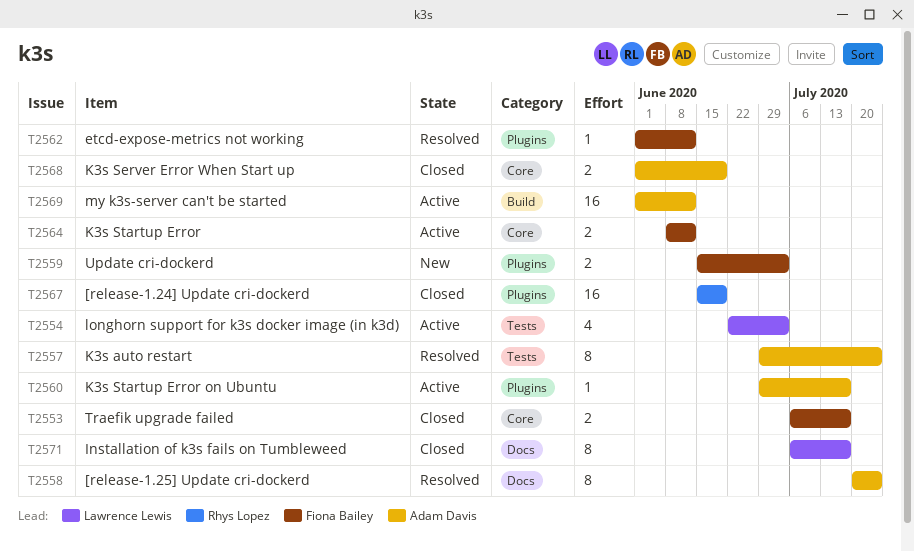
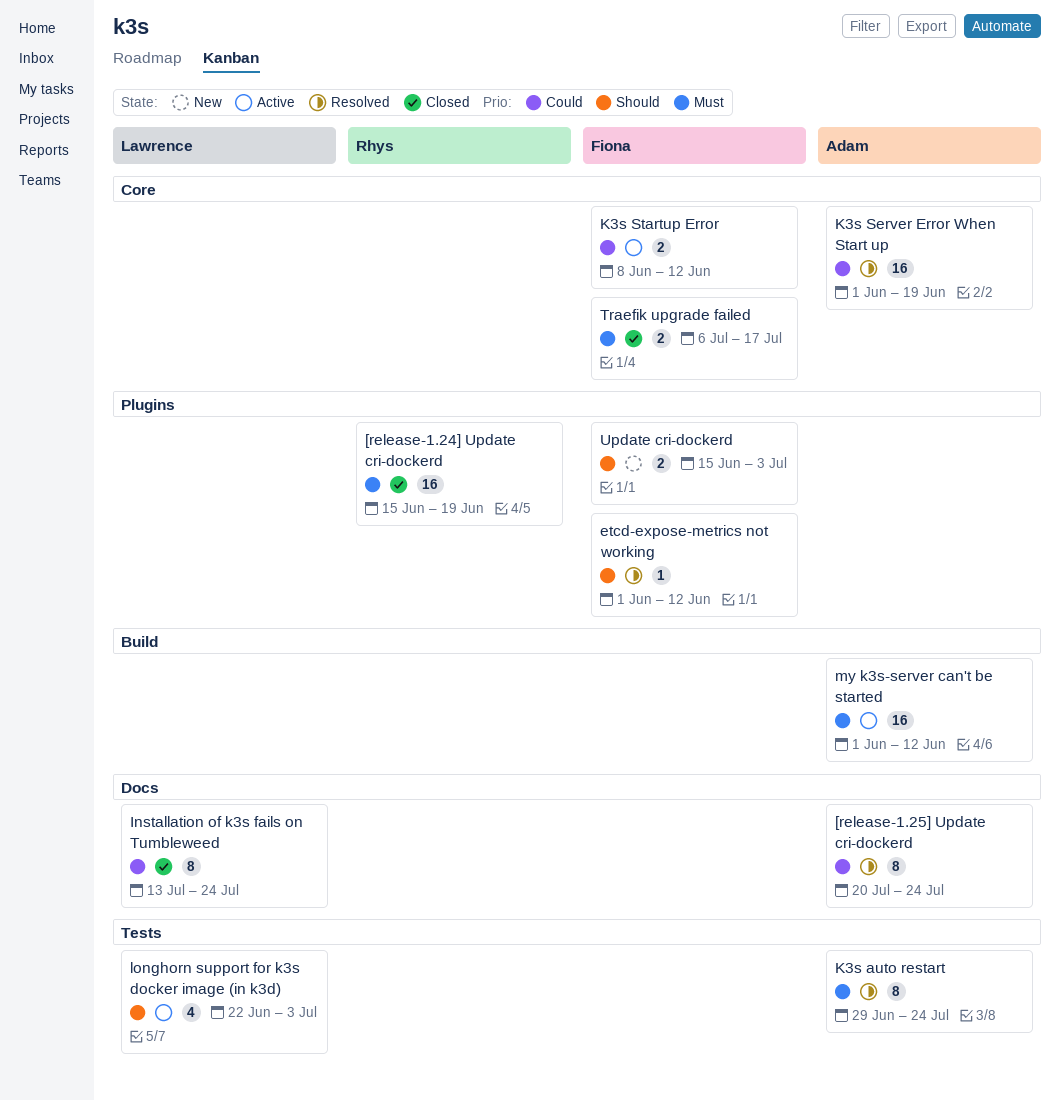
Installation of k3s fails on Tumbleweed, start: Jul 6 -> Jul 13
Installation of k3s fails on Tumbleweed, due: Jul 17 -> Jul 24
K3s Server Error When Start up, status: Closed -> Resolved
K3s Server Error When Start up, estimate: 2 -> 16
K3s Startup Error on Ubuntu: present -> none

